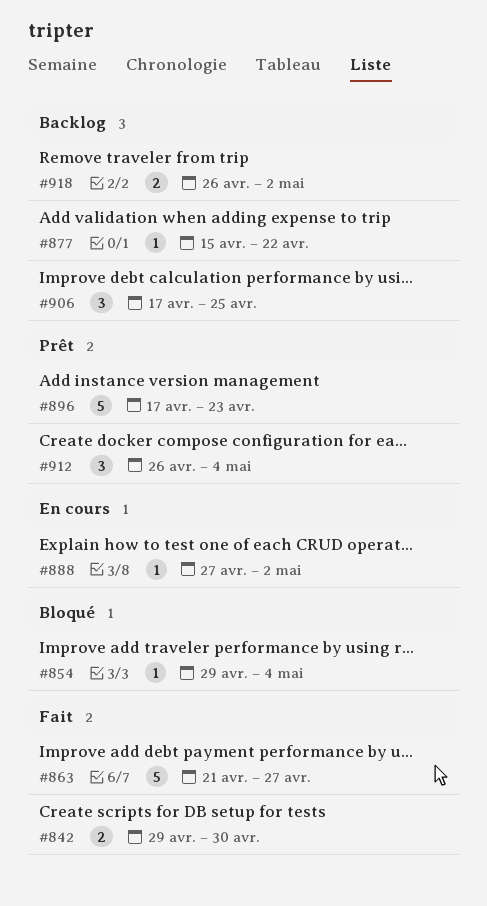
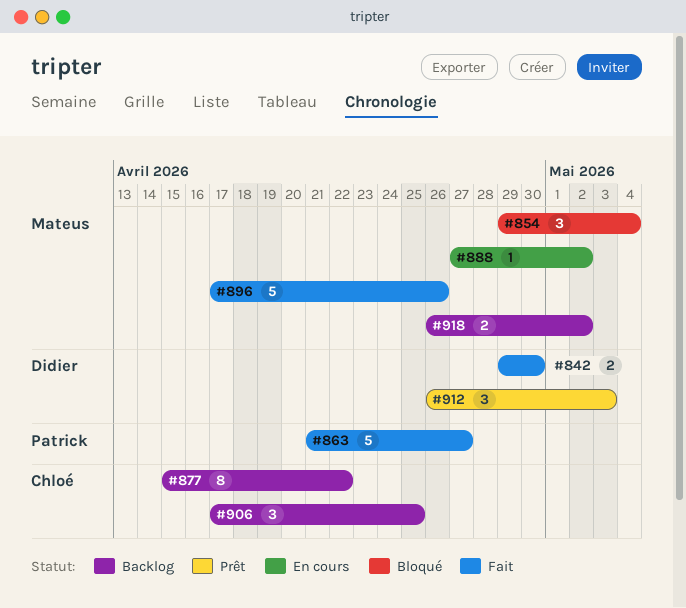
#854, estimate: 1 -> 3
#877, estimate: 1 -> 8
#896, status: Prêt -> Fait
#896, due: Apr 23 -> Apr 26
#912, due: May 4 -> May 3

